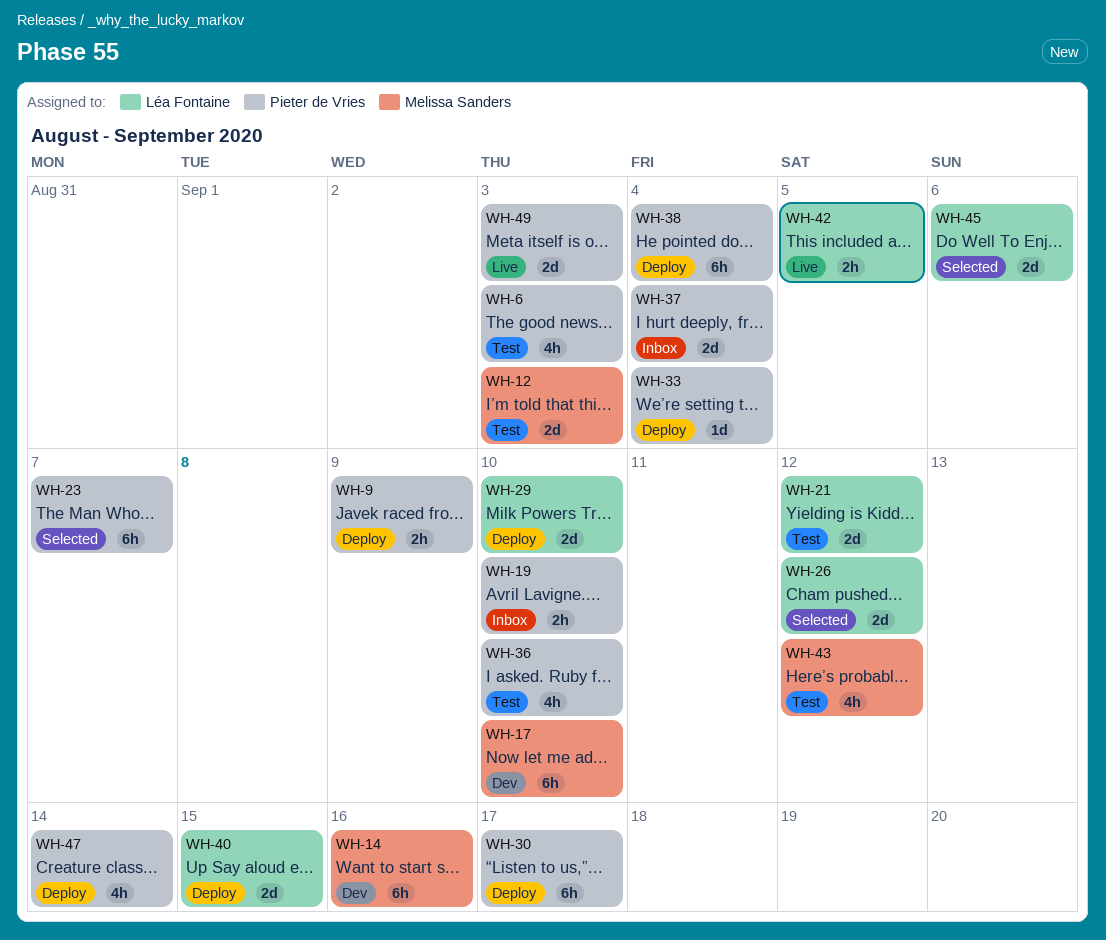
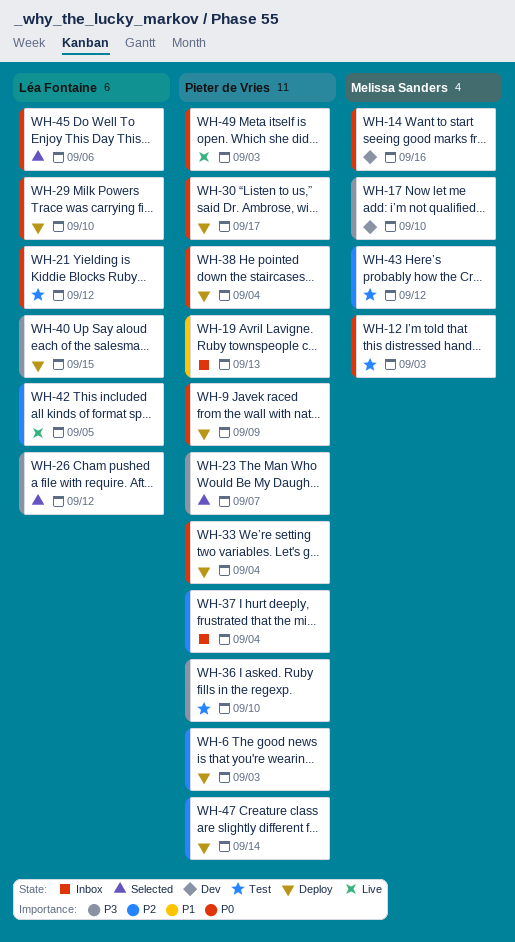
WH-6, status: Test -> Deploy
WH-19, due: Sep 10 -> Sep 13

